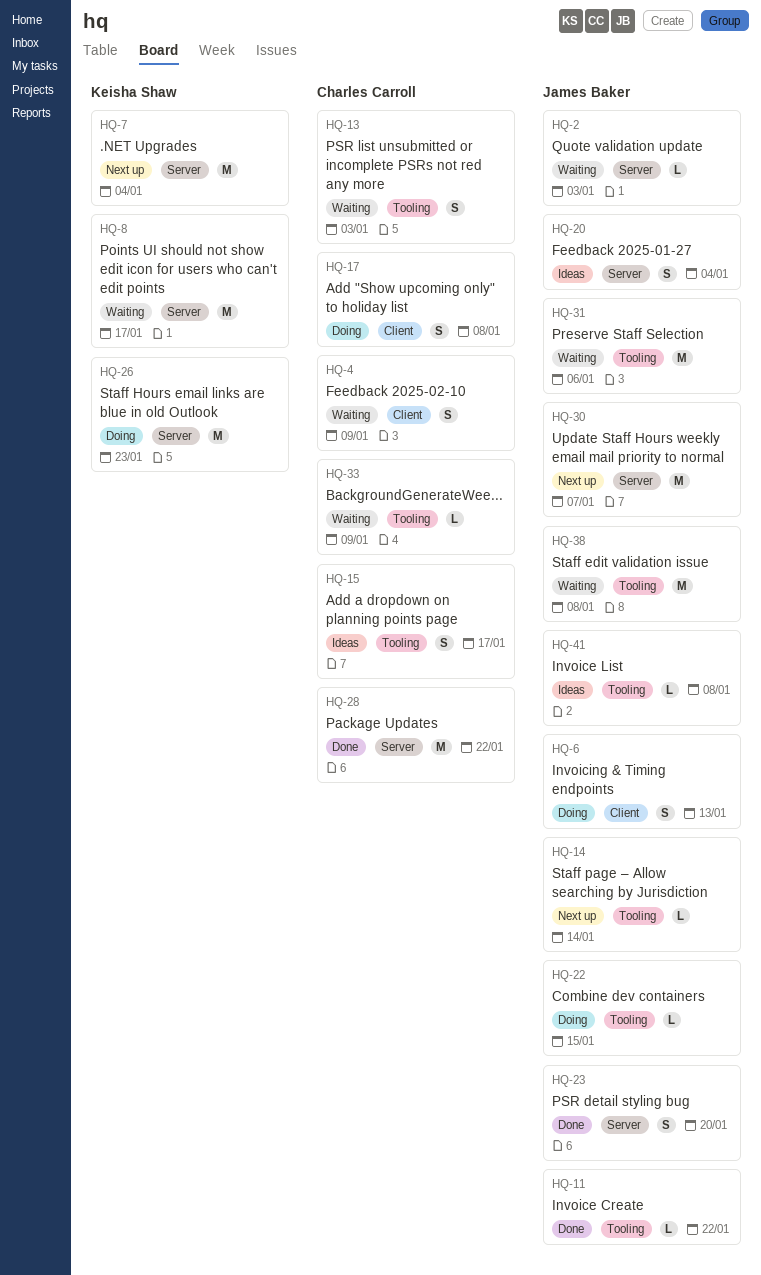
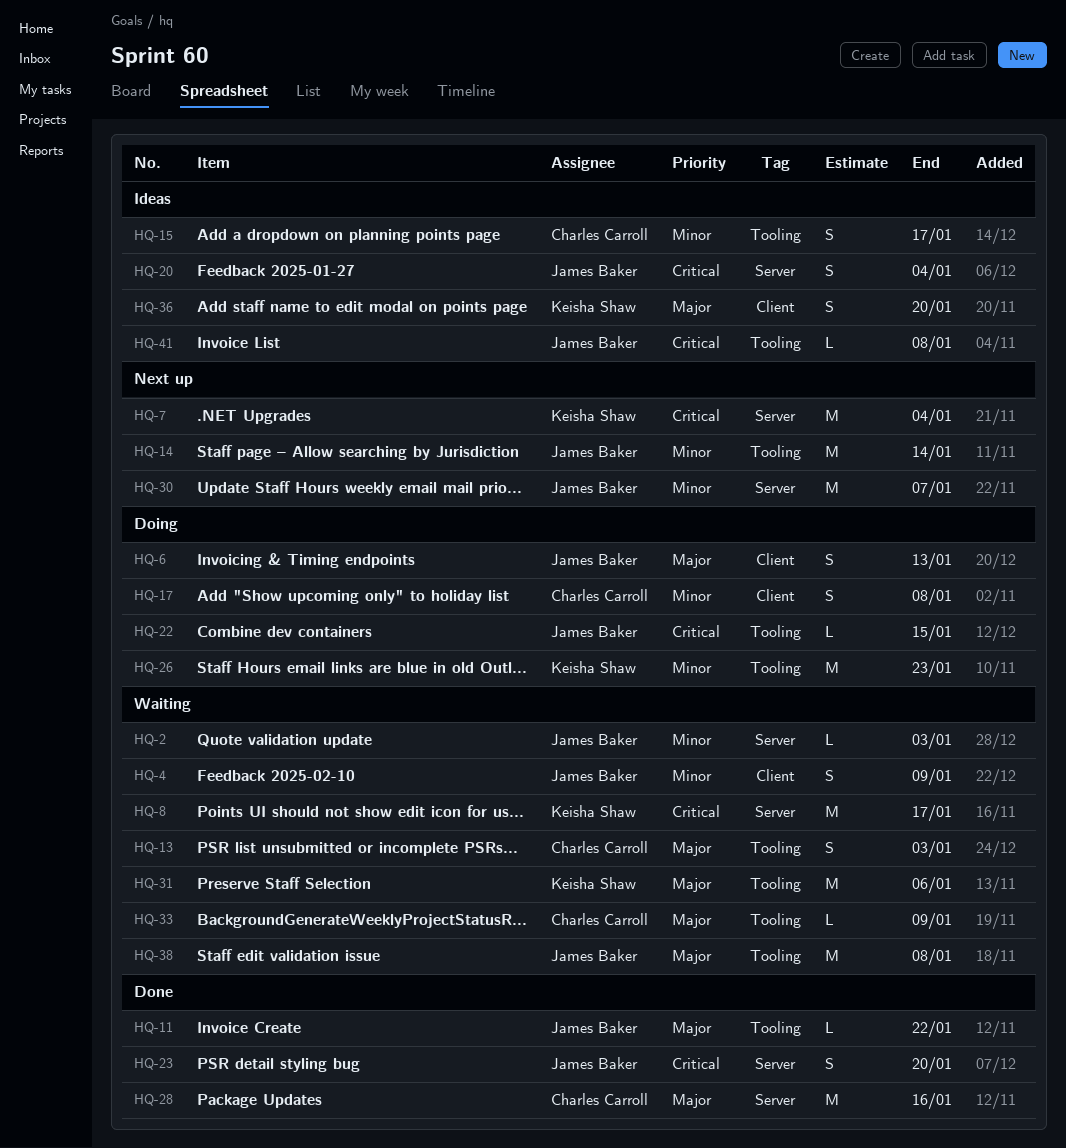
HQ-4, owner: Charles Carroll -> James Baker
HQ-14, estimate: L -> M
HQ-26, label: Server -> Tooling
HQ-28, due: Jan 22 -> Jan 16
HQ-31, owner: James Baker -> Keisha Shaw
HQ-36: none -> present

